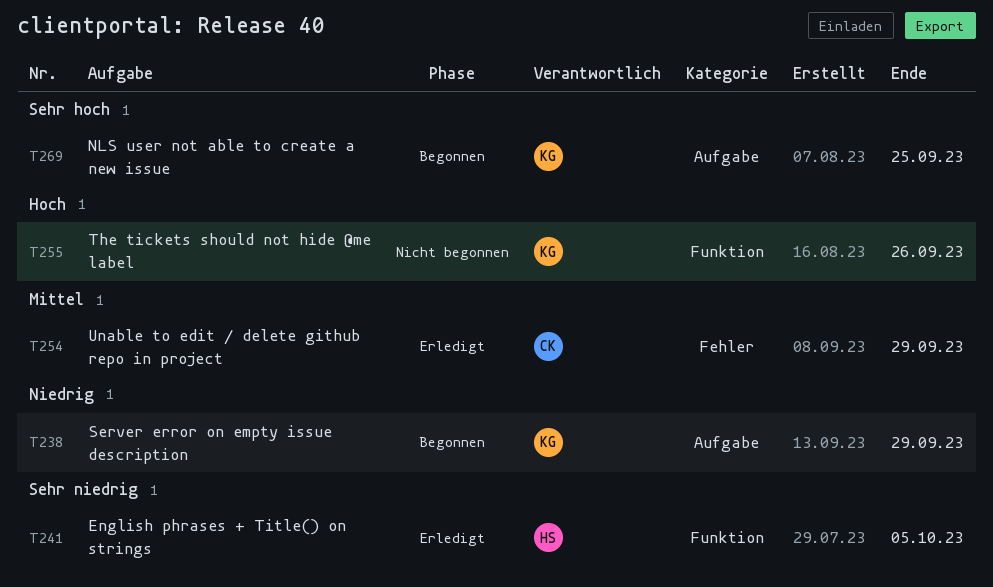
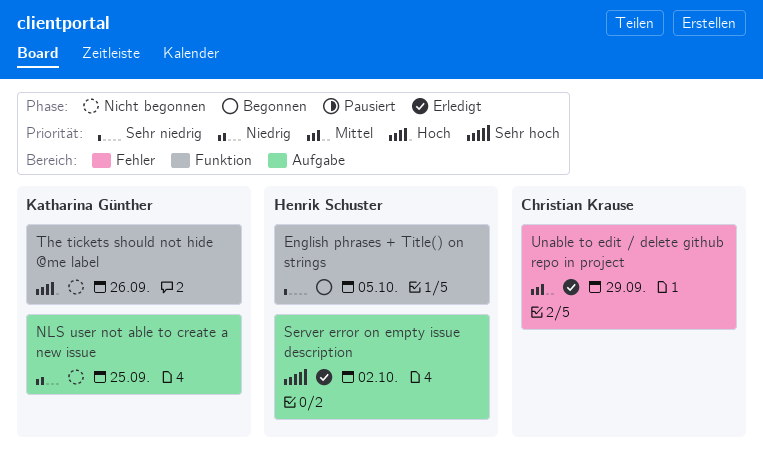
English phrases + Title() on strings, status: Erledigt -> Begonnen
NLS user not able to create a new issue, status: Begonnen -> Nicht begonnen
NLS user not able to create a new issue, priority: Sehr hoch -> Niedrig
Server error on empty issue description, status: Begonnen -> Erledigt
Server error on empty issue description, owner: Katharina Günther -> Henrik Schuster
Server error on empty issue description, priority: Niedrig -> Sehr hoch
Server error on empty issue description, due: Sep 29 -> Oct 2

